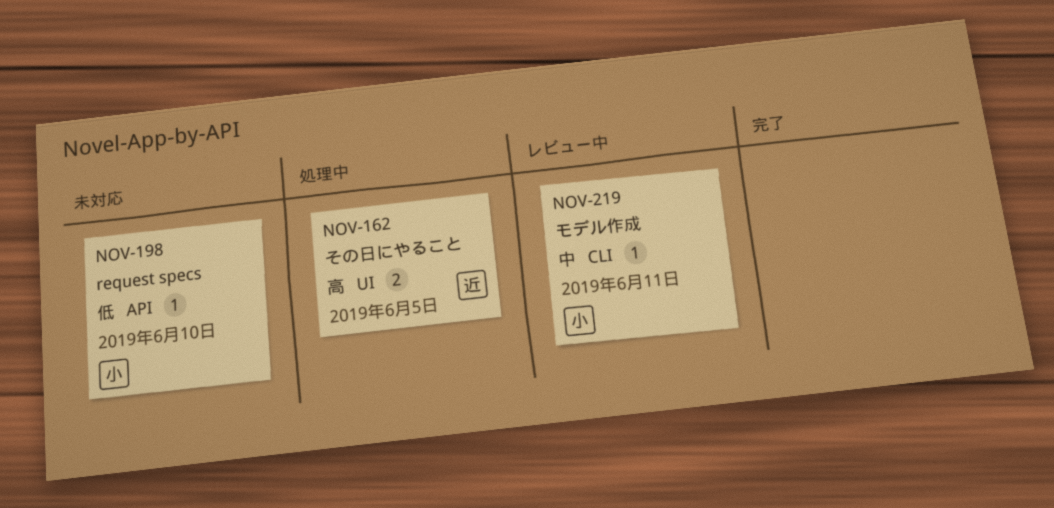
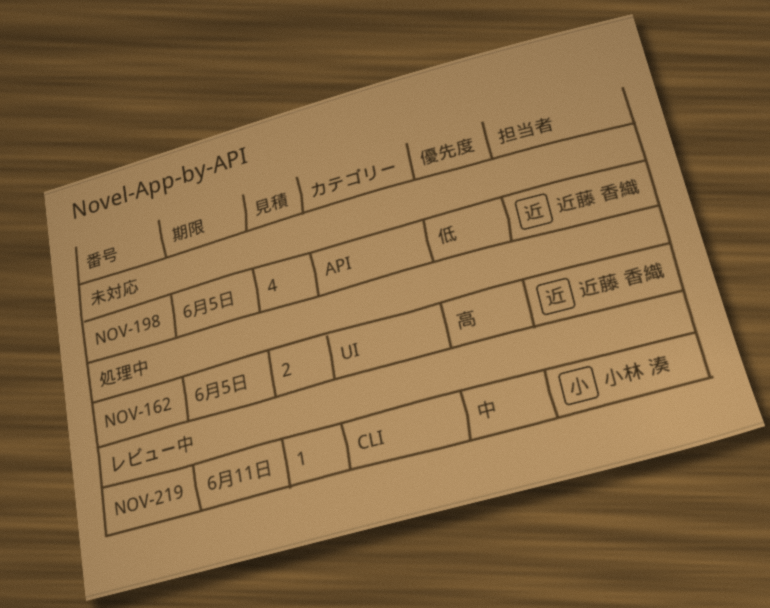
NOV-198, owner: 小林 湊 -> 近藤 香織
NOV-198, estimate: 1 -> 4
NOV-198, due: Jun 10 -> Jun 5

